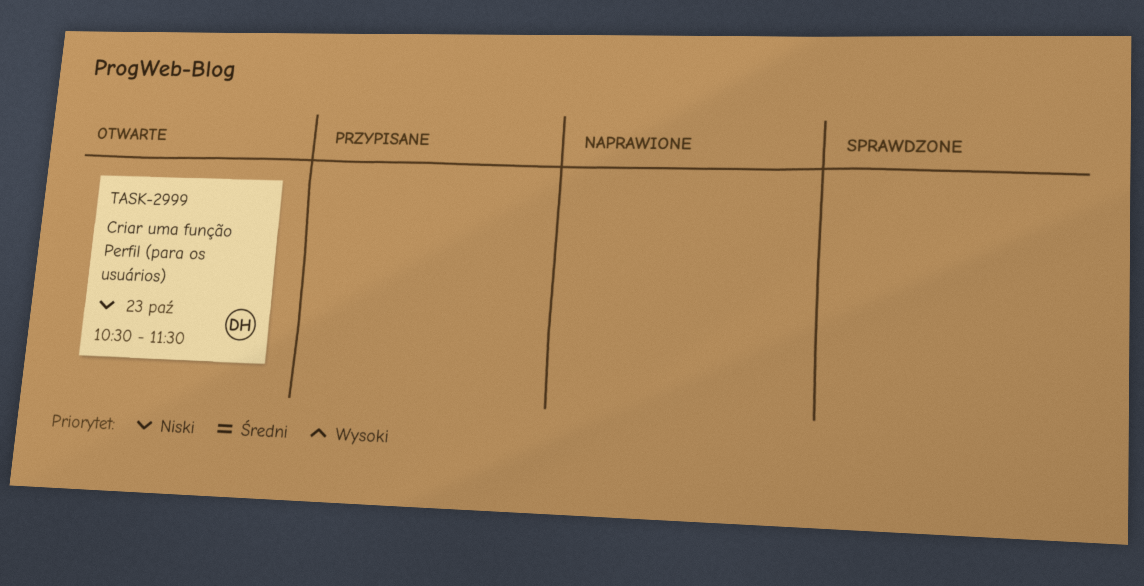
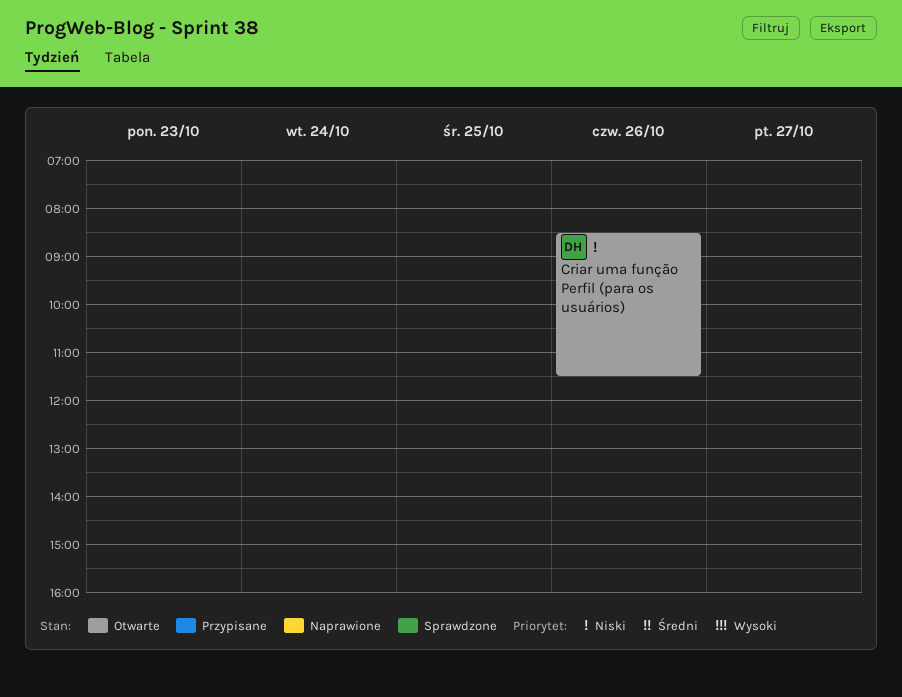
Criar uma função Perfil (para os usuários), day: Oct 23 -> Oct 26
Criar uma função Perfil (para os usuários), begins: 10:30 -> 08:30

